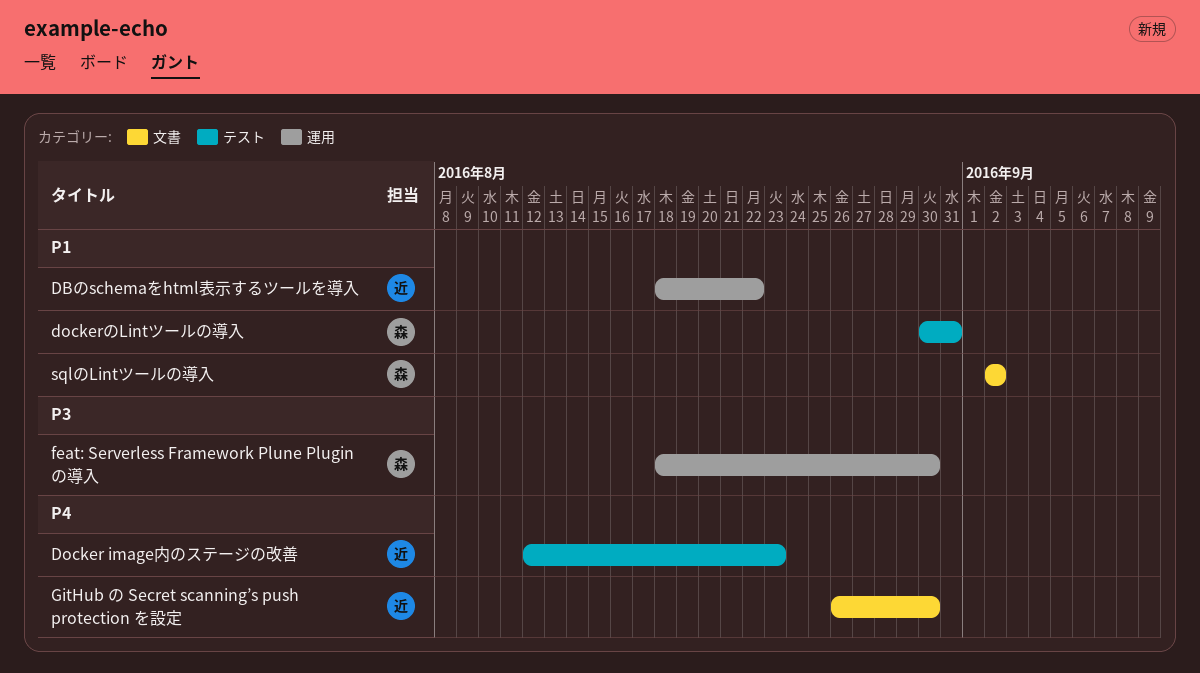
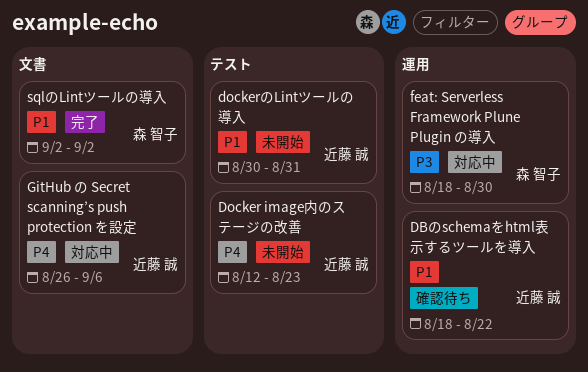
dockerのLintツールの導入, owner: 森 智子 -> 近藤 誠
GitHub の Secret scanning’s push protection を設定, due: Aug 30 -> Sep 6

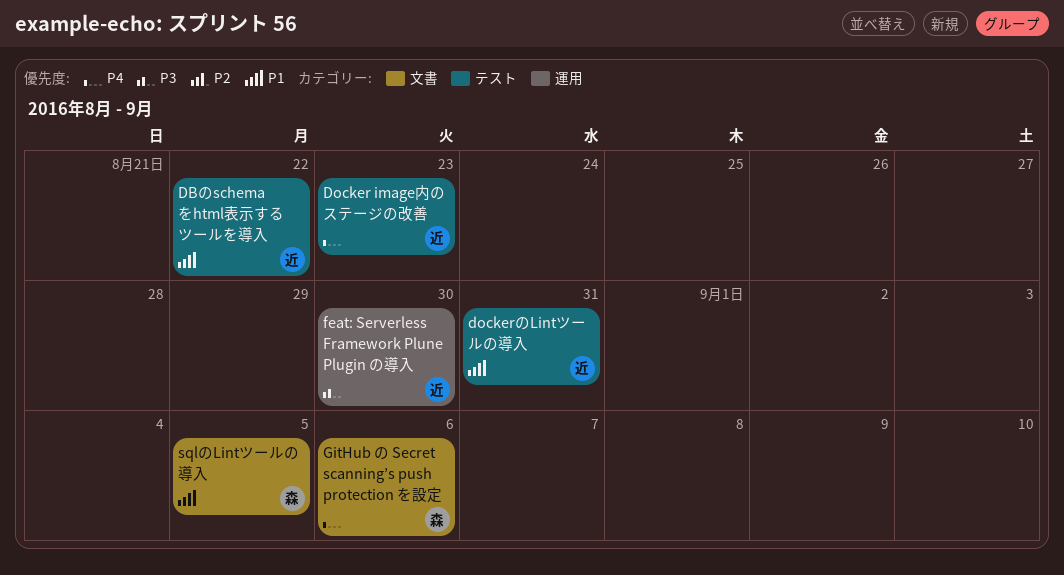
DBのschemaをhtml表示するツールを導入, label: 運用 -> テスト
feat: Serverless Framework Plune Plugin の導入, owner: 森 智子 -> 近藤 誠
GitHub の Secret scanning’s push protection を設定, owner: 近藤 誠 -> 森 智子
sqlのLintツールの導入, due: Sep 2 -> Sep 5

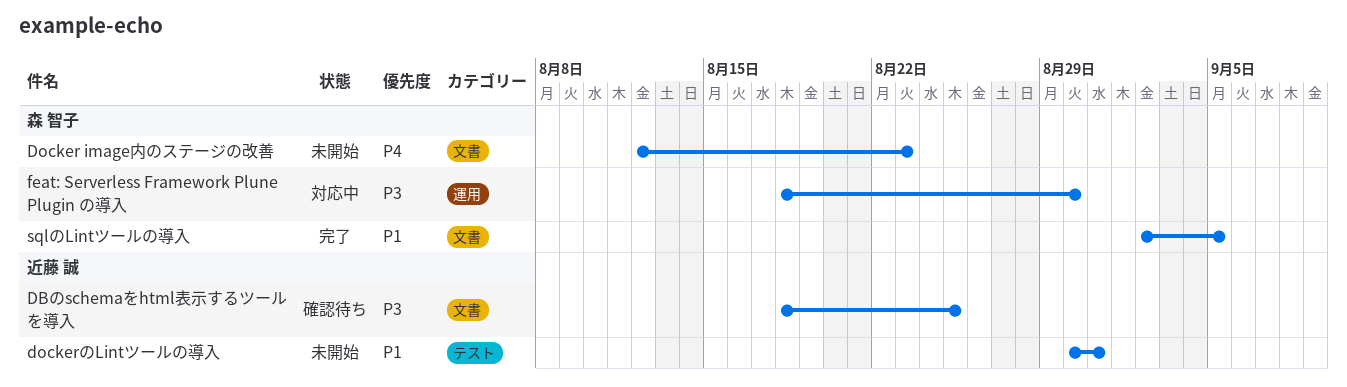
DBのschemaをhtml表示するツールを導入, priority: P1 -> P3
DBのschemaをhtml表示するツールを導入, label: テスト -> 文書
DBのschemaをhtml表示するツールを導入, due: Aug 22 -> Aug 25
Docker image内のステージの改善, owner: 近藤 誠 -> 森 智子
Docker image内のステージの改善, label: テスト -> 文書
feat: Serverless Framework Plune Plugin の導入, owner: 近藤 誠 -> 森 智子
GitHub の Secret scanning’s push protection を設定: present -> none

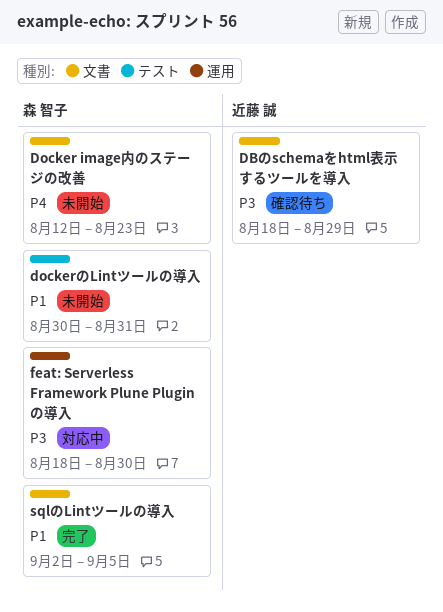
DBのschemaをhtml表示するツールを導入, due: Aug 25 -> Aug 29
dockerのLintツールの導入, owner: 近藤 誠 -> 森 智子

